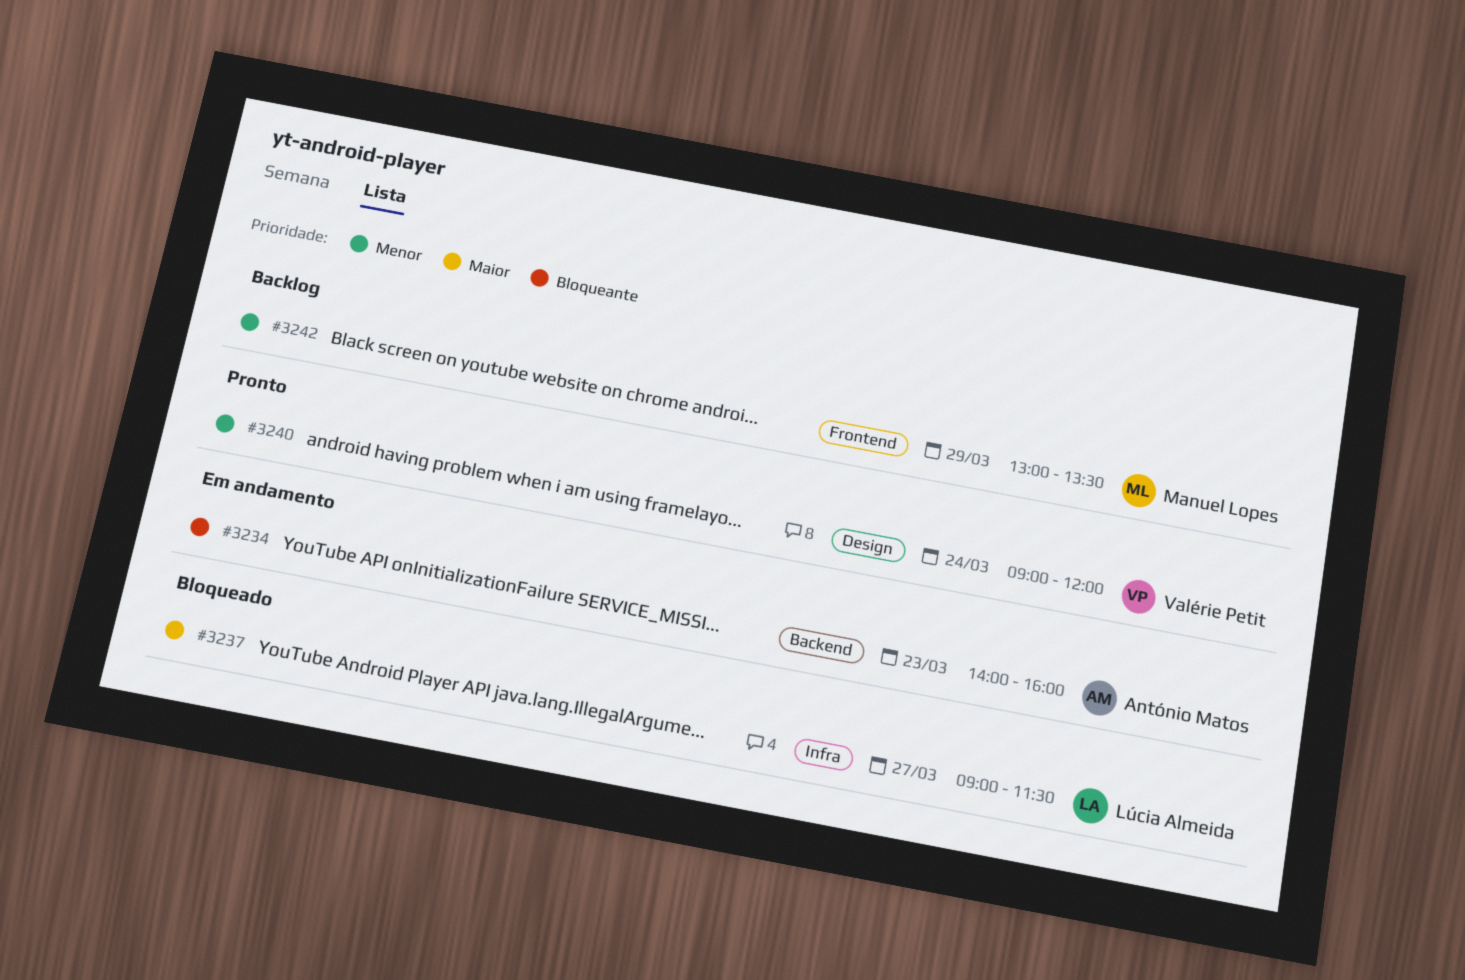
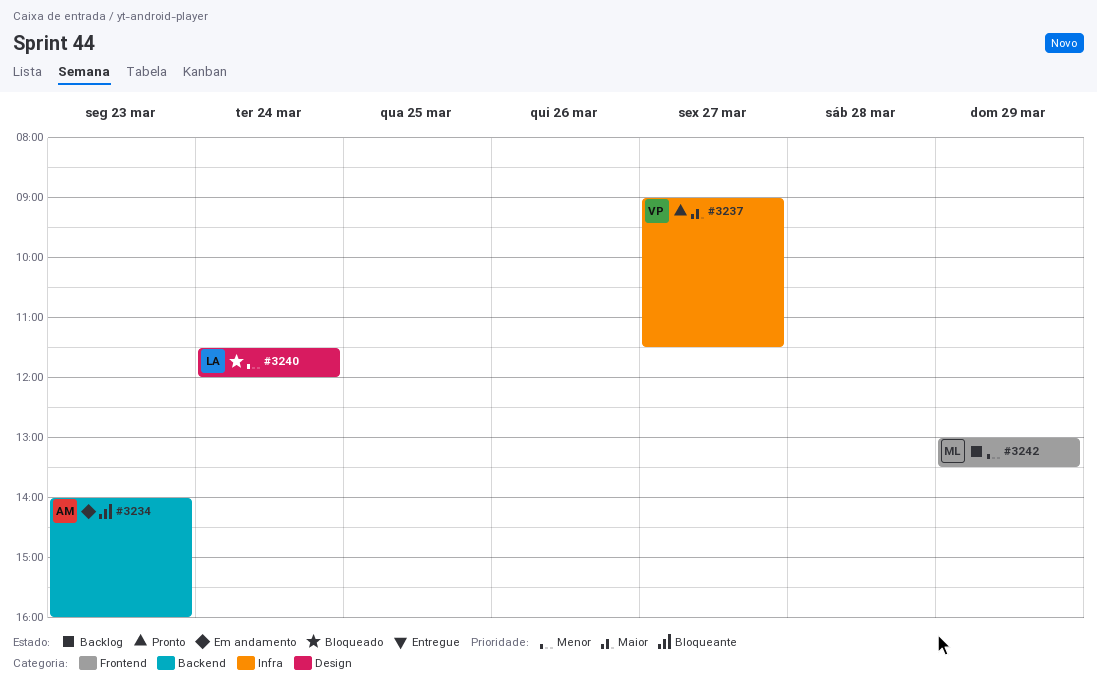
#3237, status: Bloqueado -> Pronto
#3237, owner: Lúcia Almeida -> Valérie Petit
#3240, status: Pronto -> Bloqueado
#3240, owner: Valérie Petit -> Lúcia Almeida
#3240, begins: 09:00 -> 11:30

